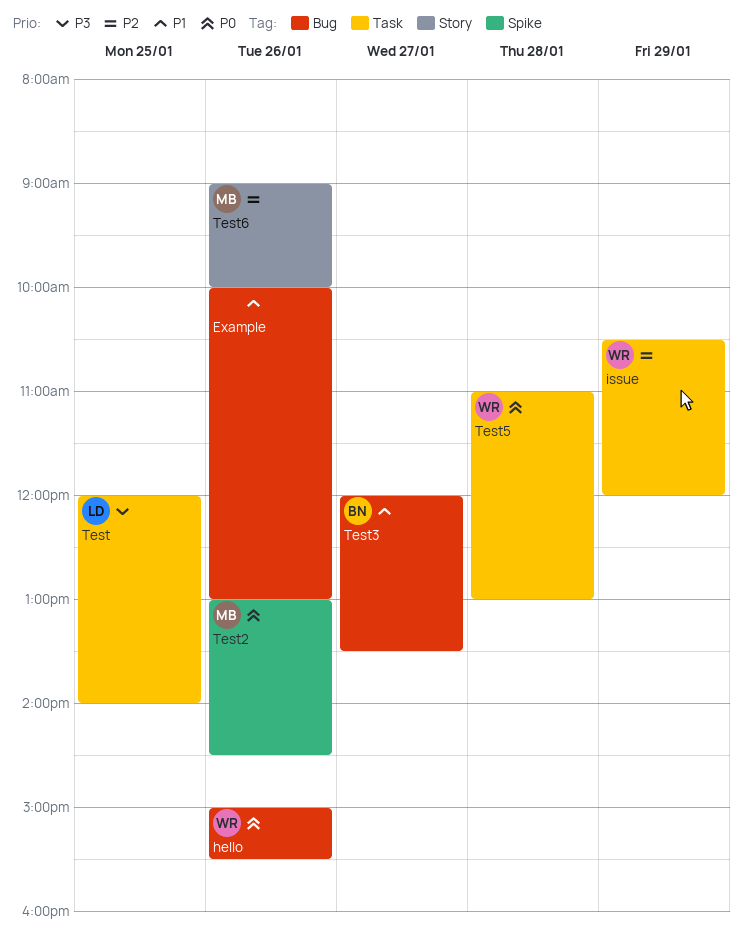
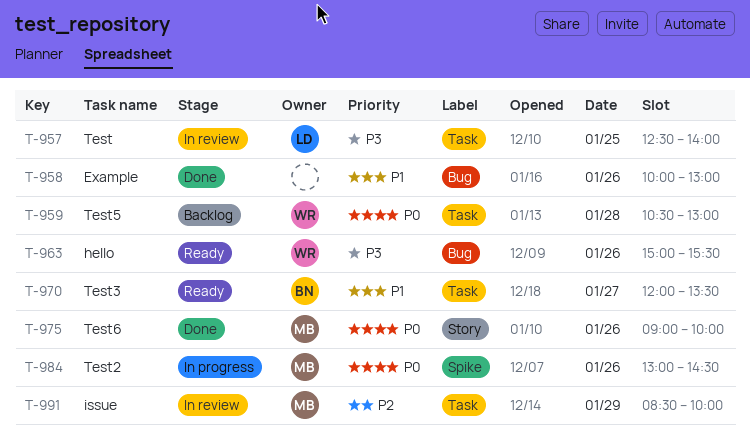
hello, priority: P0 -> P3
issue, owner: WR -> MB
issue, begins: 10:30 -> 08:30
issue, ends: 12:00 -> 10:00
Test, begins: 12:00 -> 12:30
Test3, label: Bug -> Task
Test5, begins: 11:00 -> 10:30
Test6, priority: P2 -> P0

